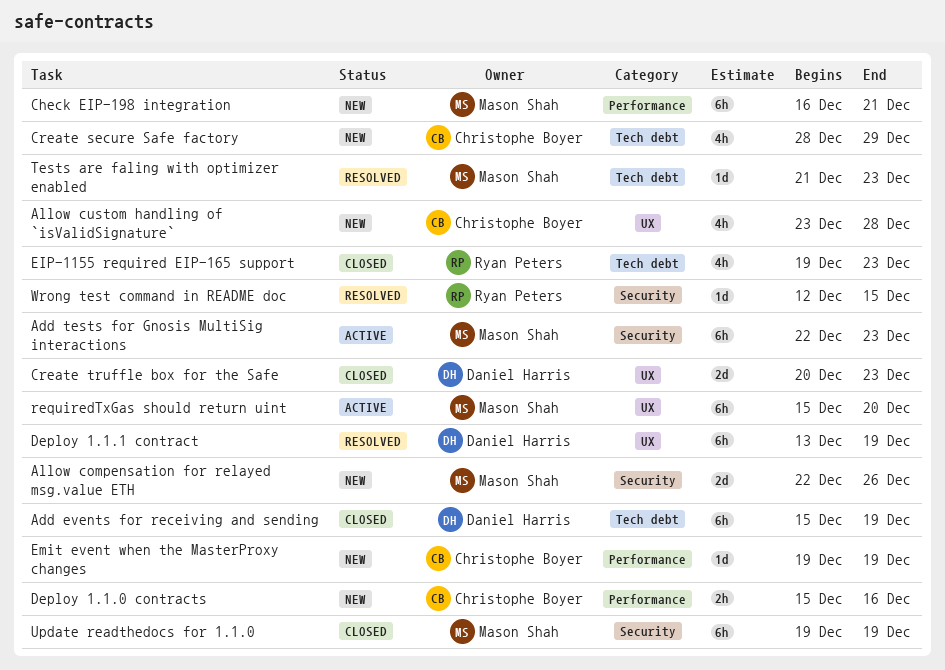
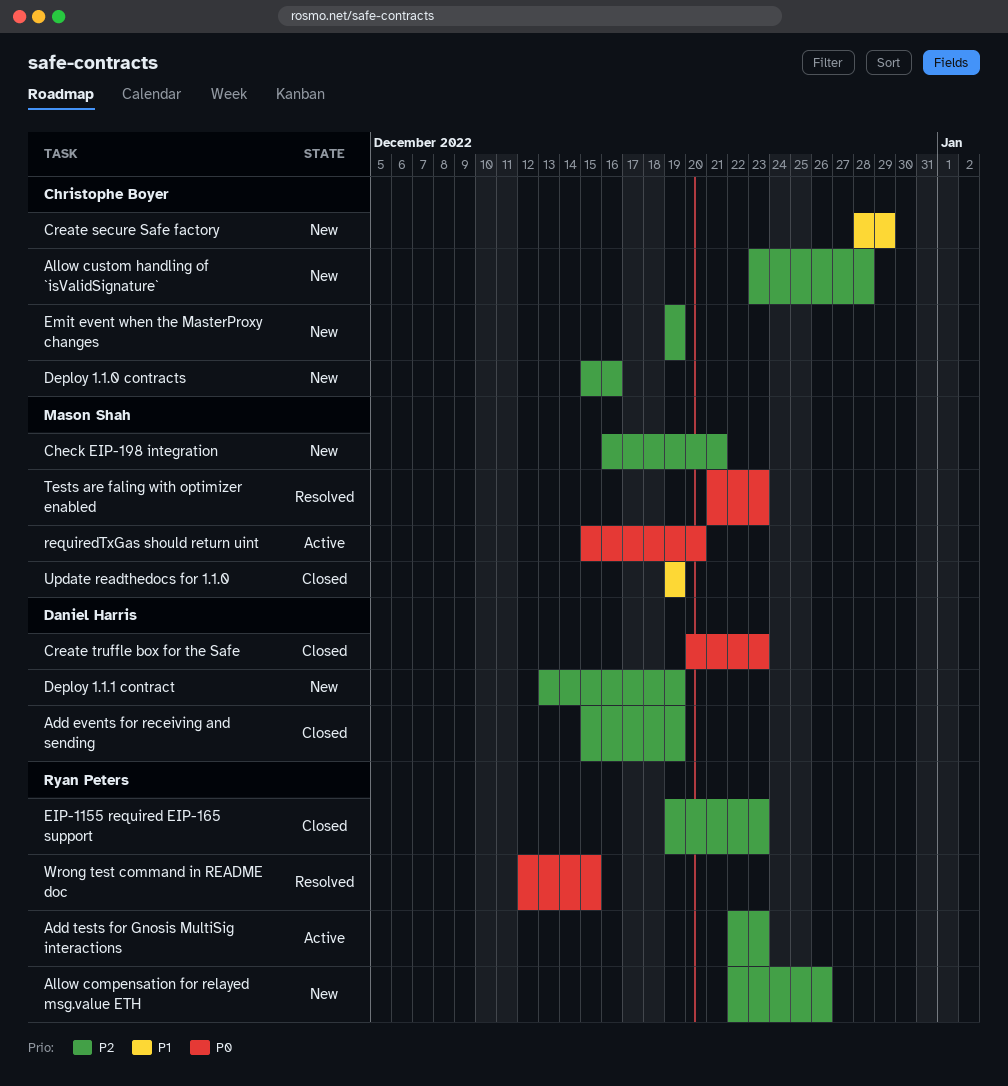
Add tests for Gnosis MultiSig interactions, owner: Mason Shah -> Ryan Peters
Allow compensation for relayed msg.value ETH, owner: Mason Shah -> Ryan Peters
Deploy 1.1.1 contract, status: Resolved -> New

